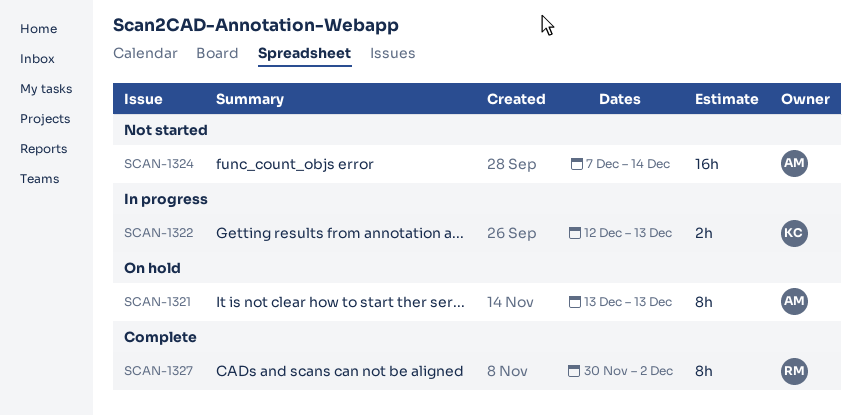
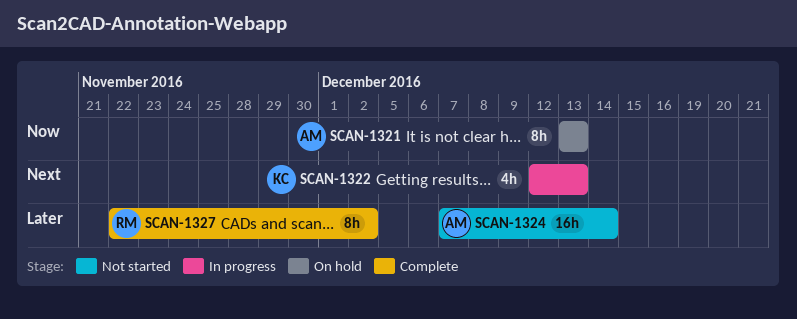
SCAN-1322, estimate: 2h -> 4h
SCAN-1327, start: Nov 30 -> Nov 22

